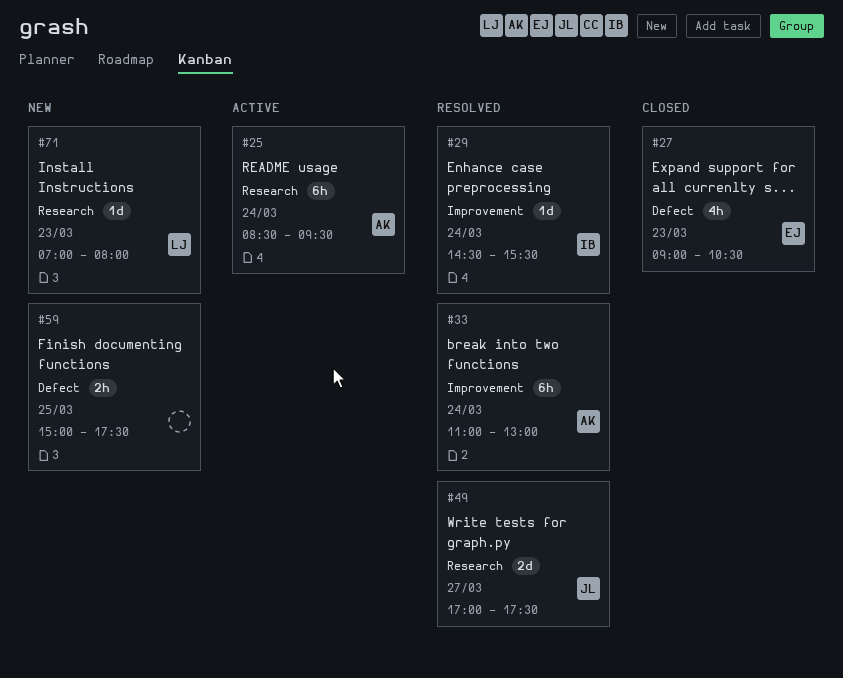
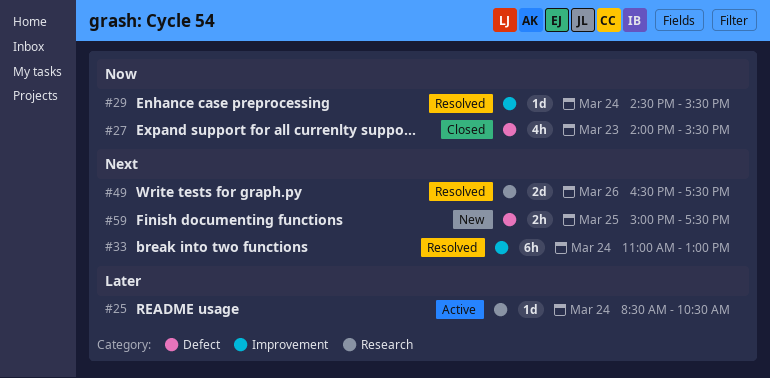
#25, estimate: 6h -> 1d
#25, ends: 09:30 -> 10:30
#27, begins: 09:00 -> 14:00
#27, ends: 10:30 -> 15:30
#49, day: Mar 27 -> Mar 26
#49, begins: 17:00 -> 16:30
#71: present -> none

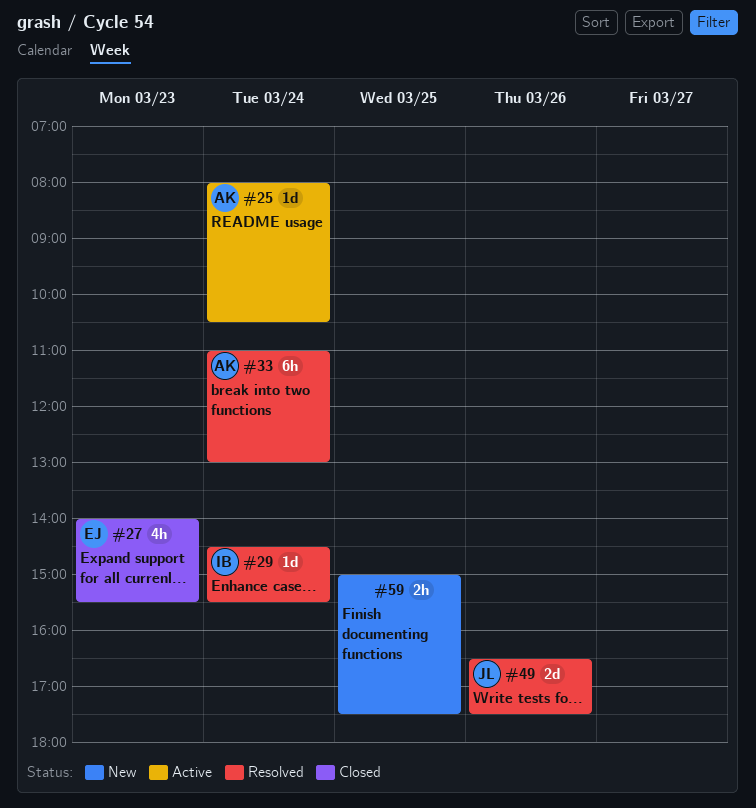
#25, begins: 08:30 -> 08:00

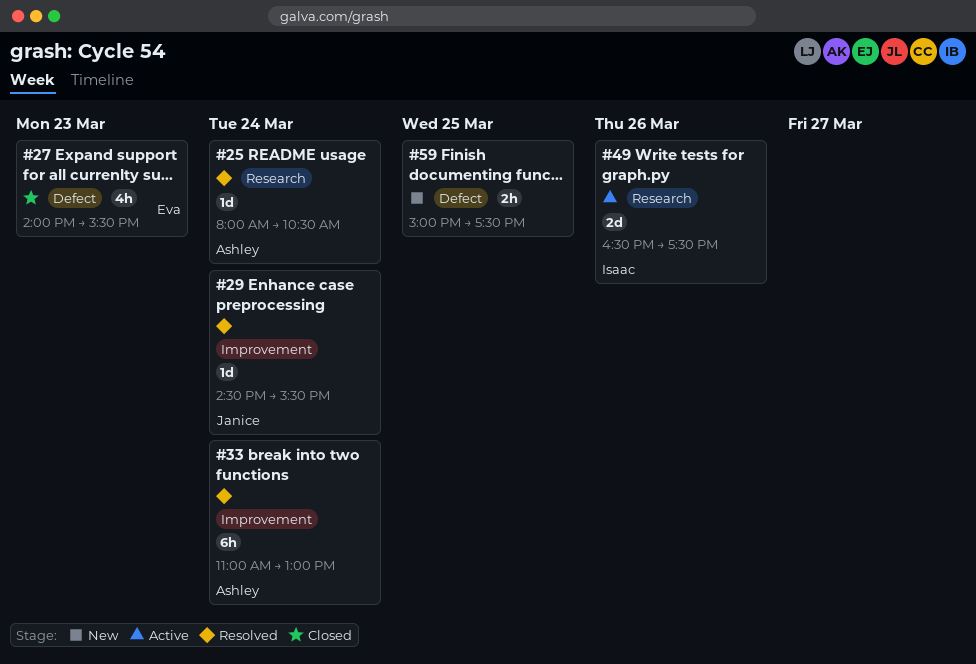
#25, status: Active -> Resolved
#29, owner: Isaac -> Janice
#49, status: Resolved -> Active
#49, owner: Janice -> Isaac

